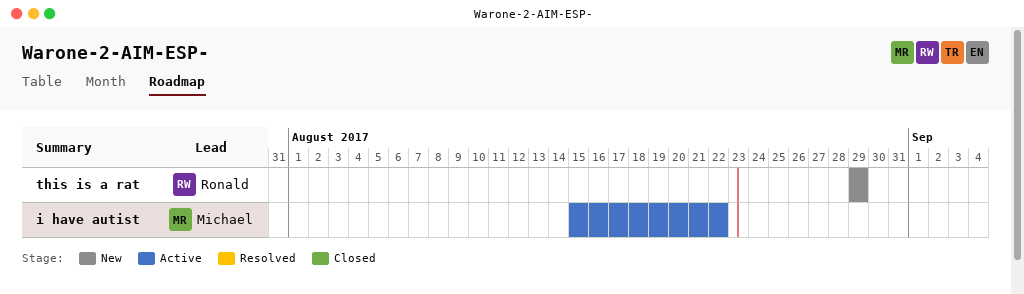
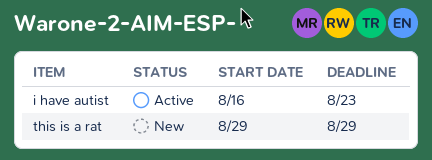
i have autist, start: Aug 15 -> Aug 16
i have autist, due: Aug 22 -> Aug 23

